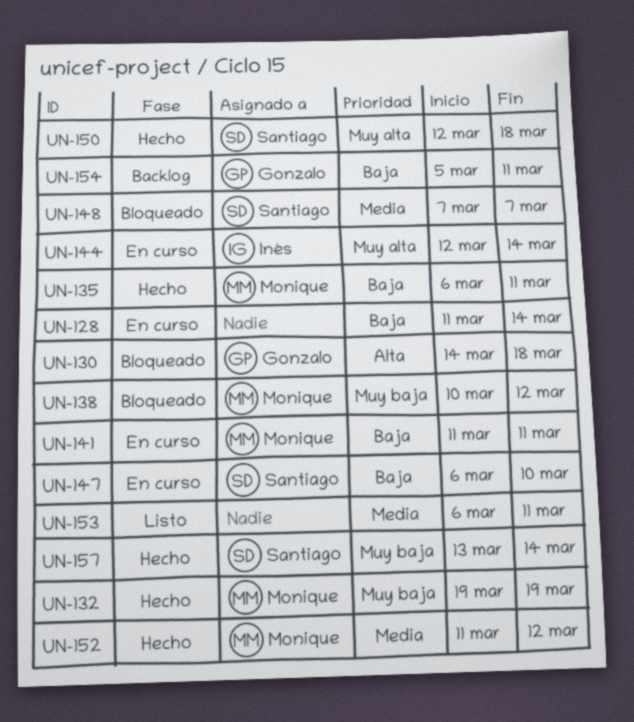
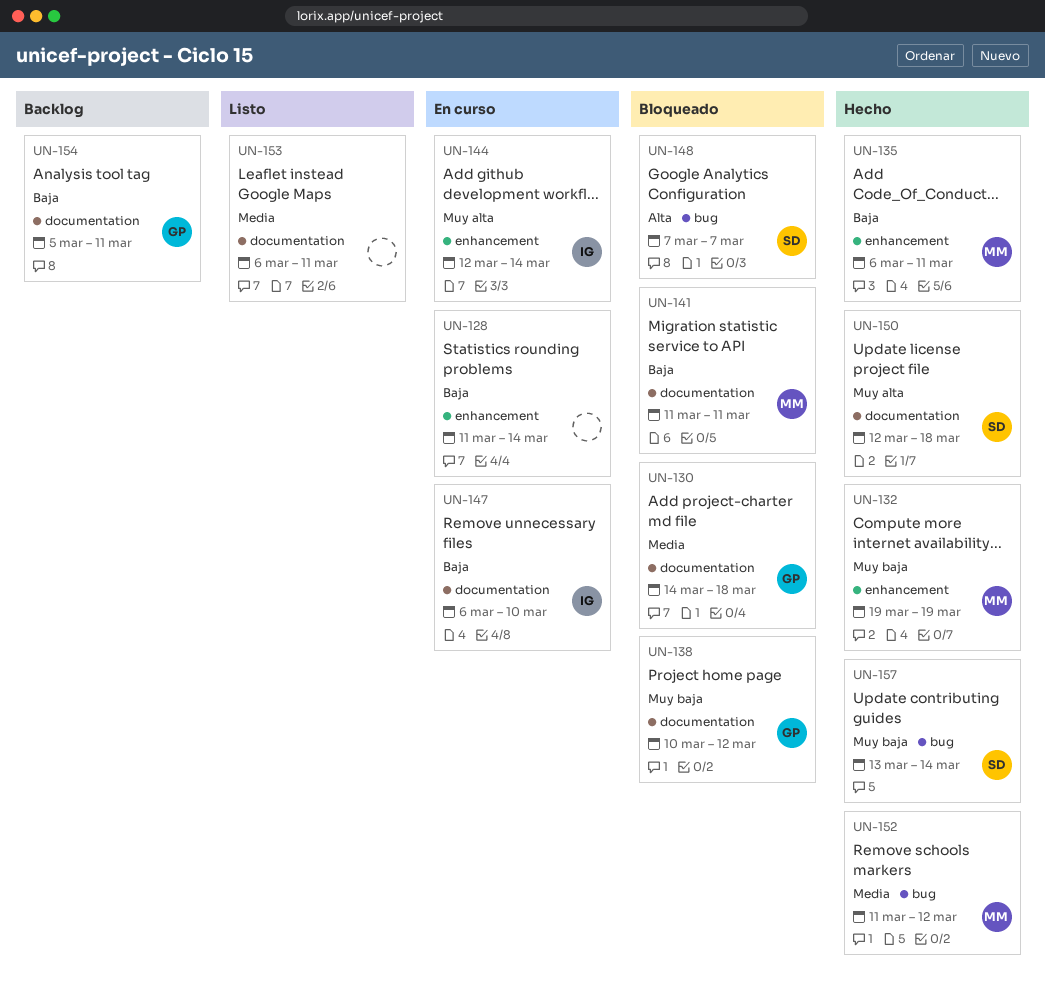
UN-130, priority: Alta -> Media
UN-138, owner: Monique -> Gonzalo
UN-141, status: En curso -> Bloqueado
UN-147, owner: Santiago -> Inés
UN-148, priority: Media -> Alta

